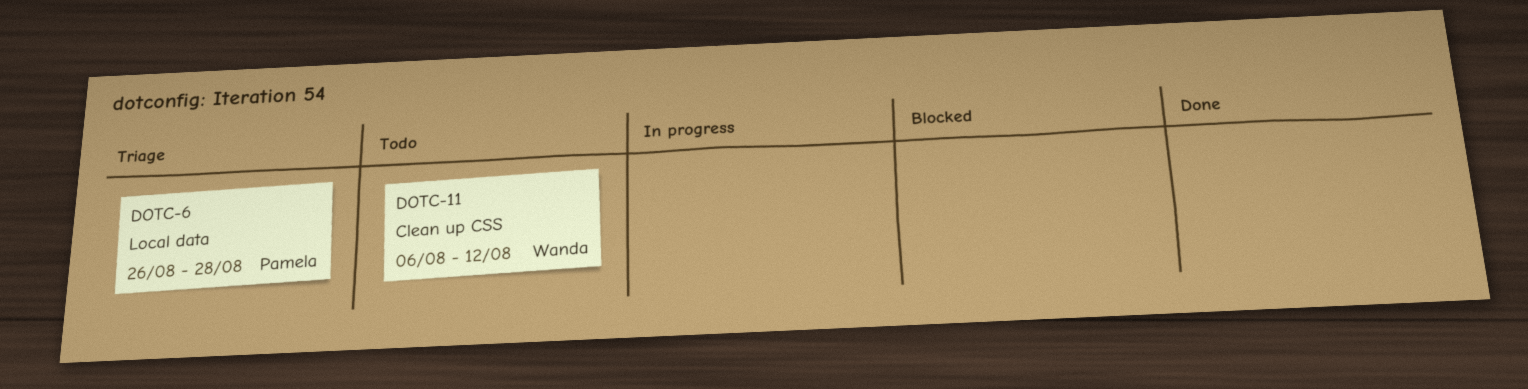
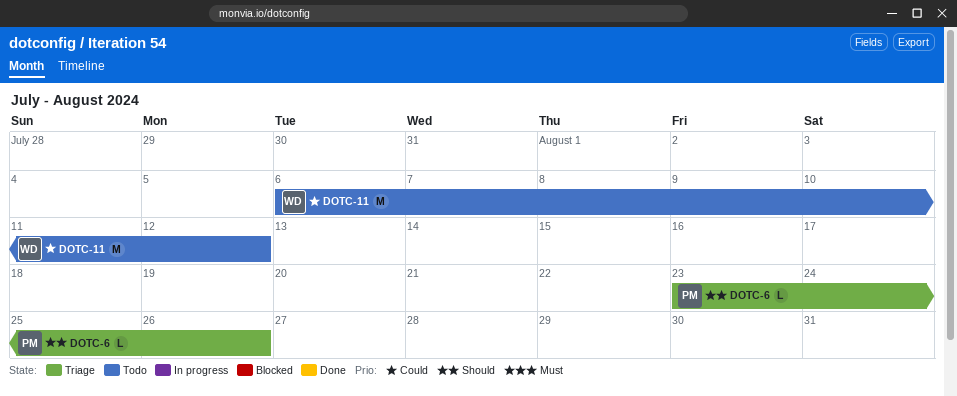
DOTC-6, start: Aug 26 -> Aug 23
DOTC-6, due: Aug 28 -> Aug 26

